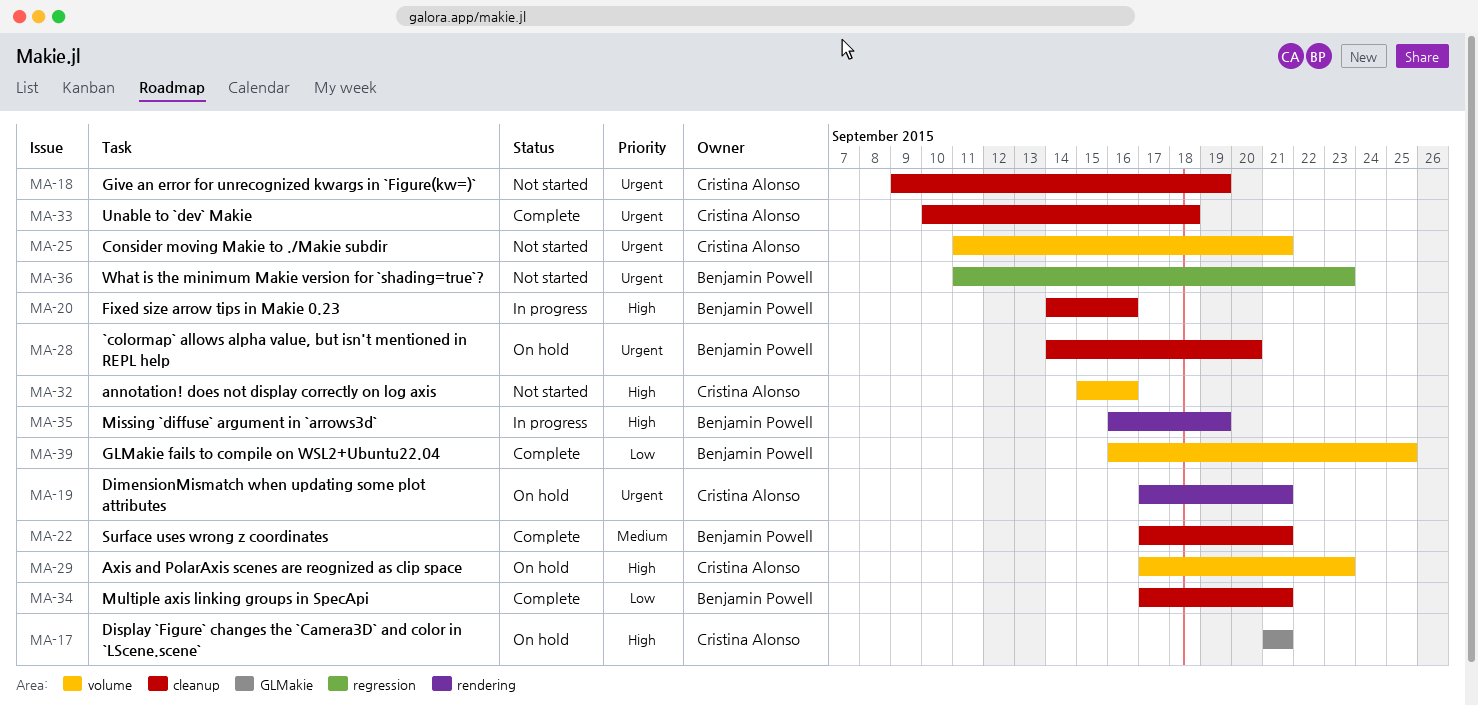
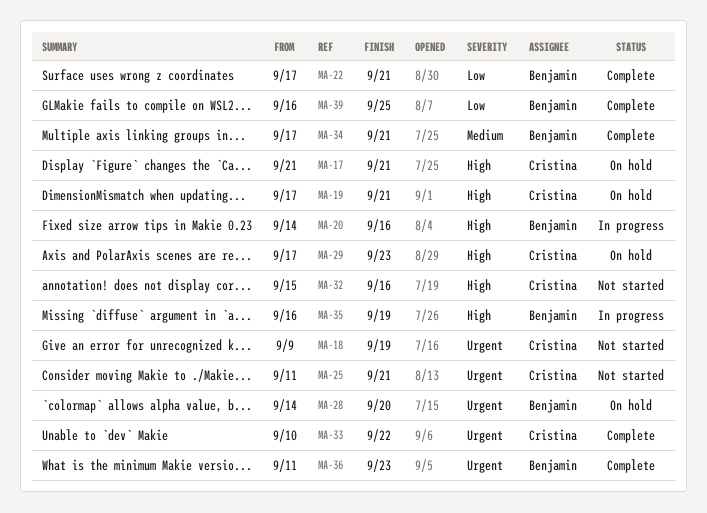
MA-19, priority: Urgent -> High
MA-22, priority: Medium -> Low
MA-33, due: Sep 18 -> Sep 22
MA-34, priority: Low -> Medium
MA-36, status: Not started -> Complete

